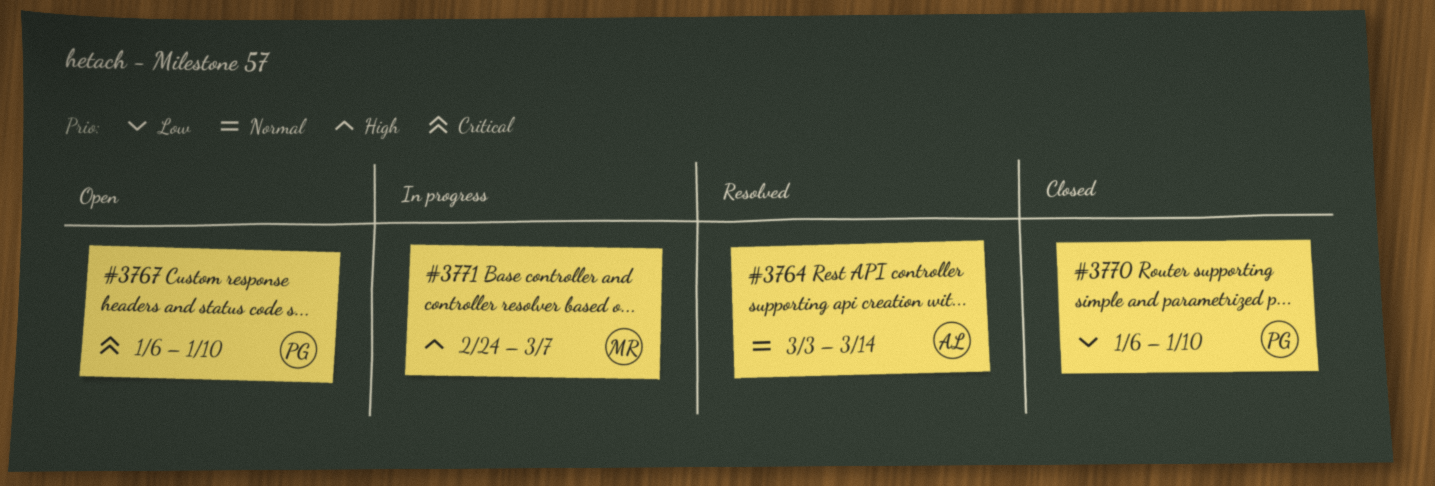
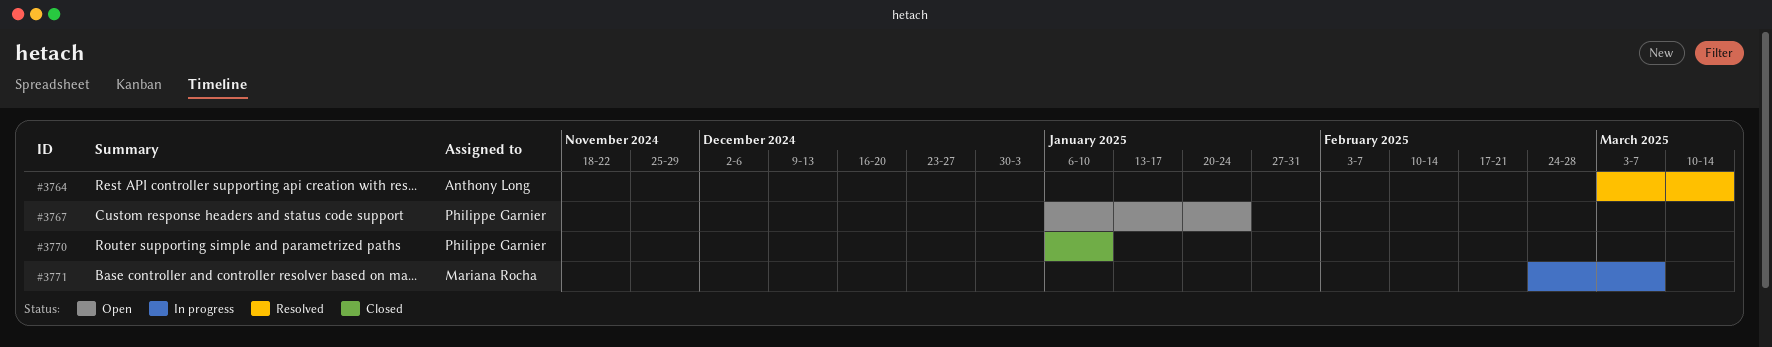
#3767, due: Jan 10 -> Jan 24

